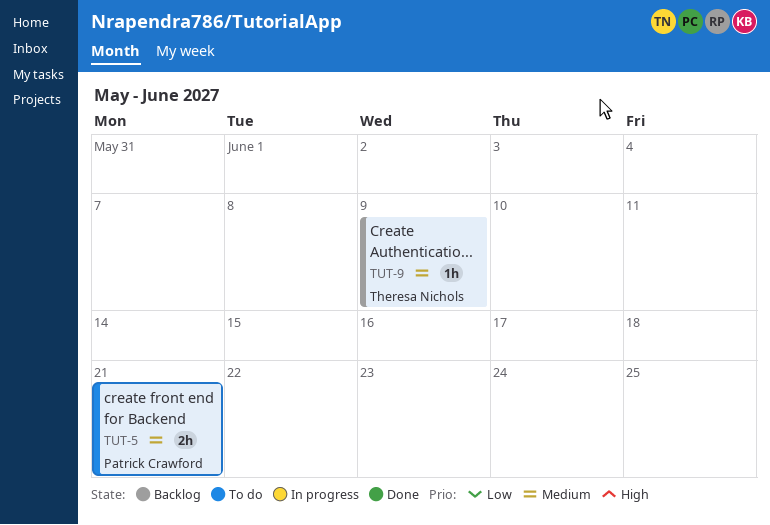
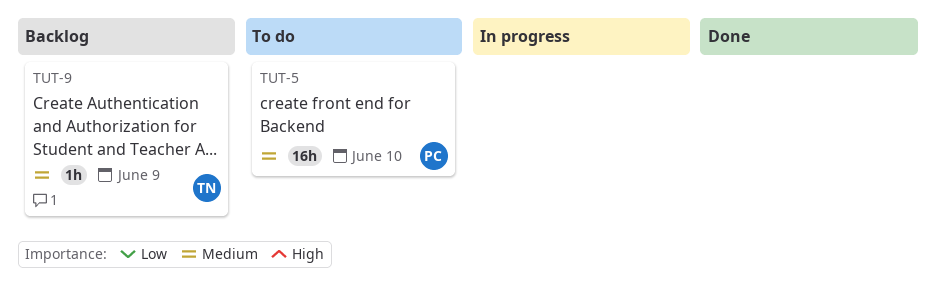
TUT-5, estimate: 2h -> 16h
TUT-5, due: Jun 21 -> Jun 10

